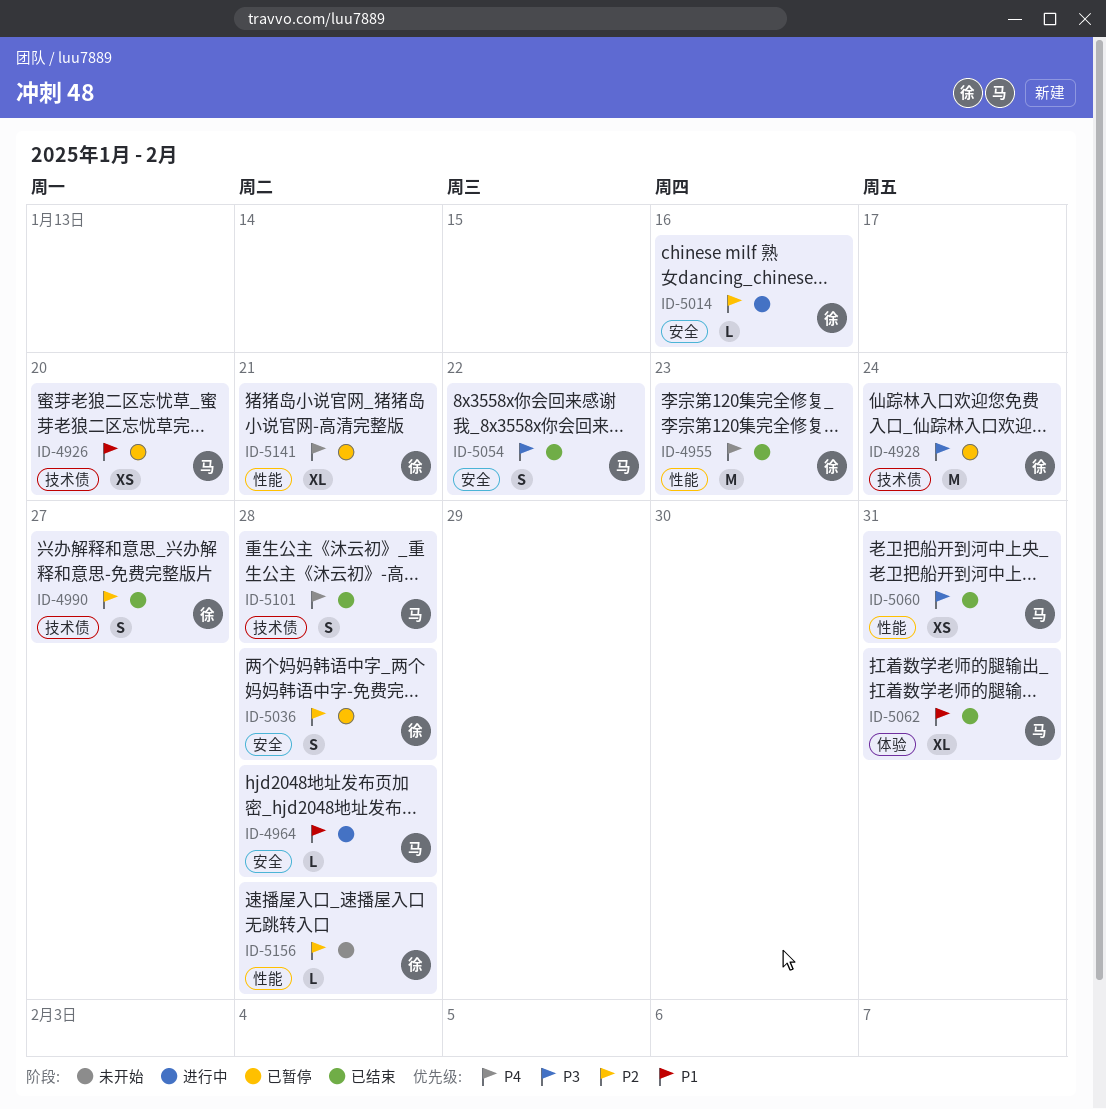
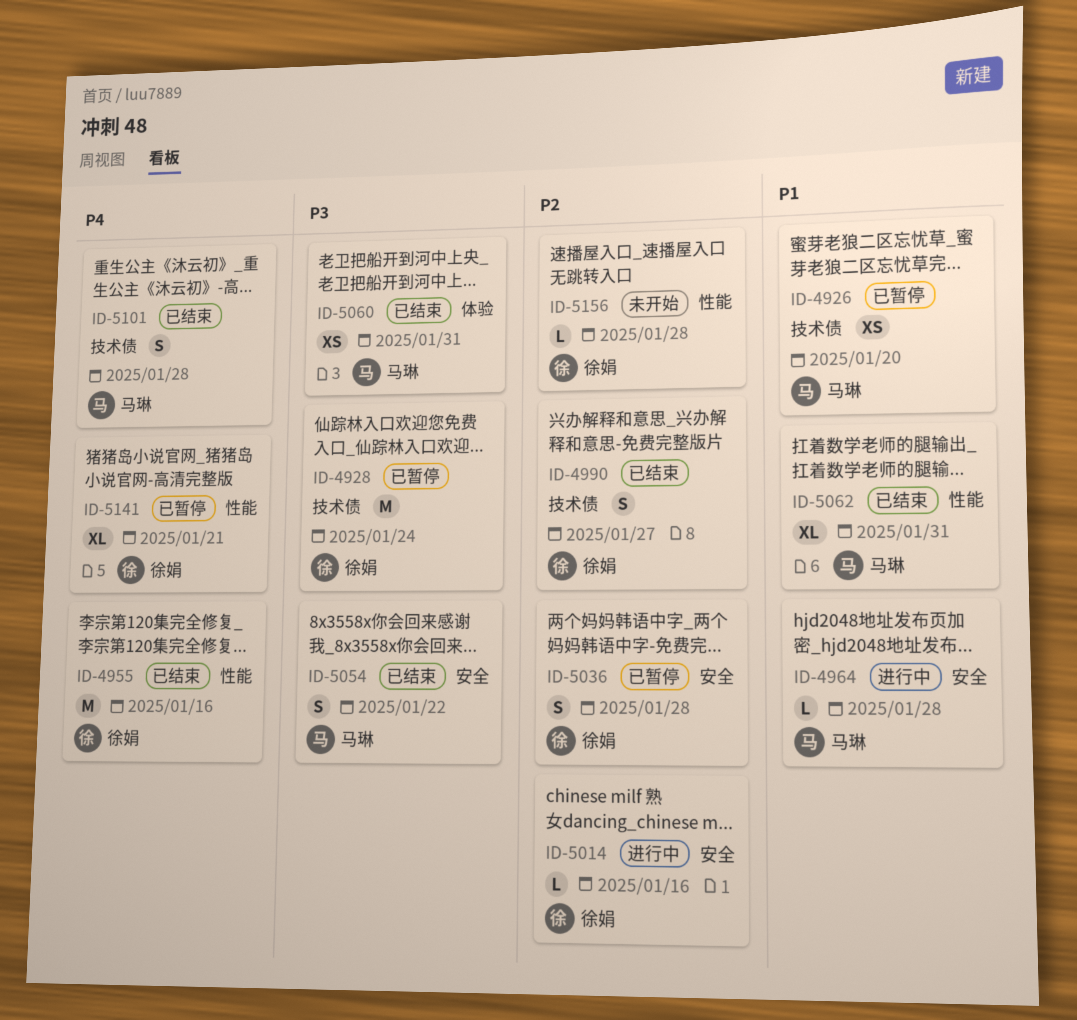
ID-4955, due: Jan 23 -> Jan 16
ID-5060, label: 性能 -> 体验
ID-5062, label: 体验 -> 性能

